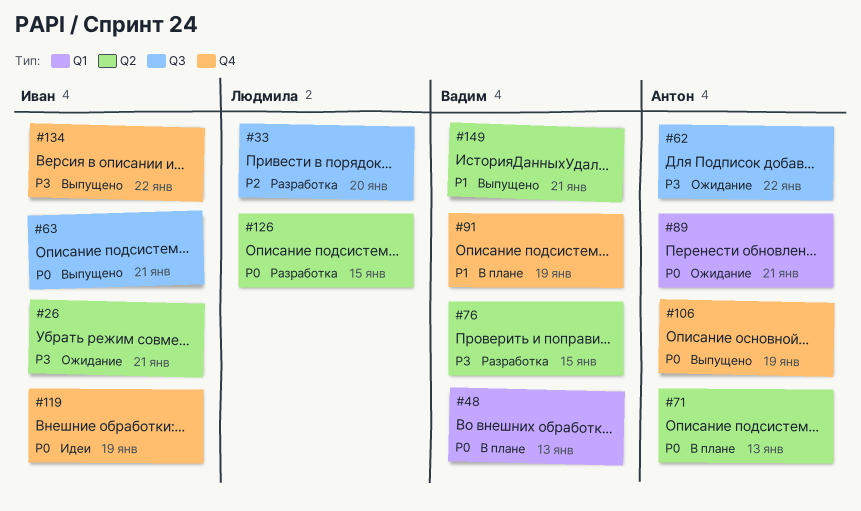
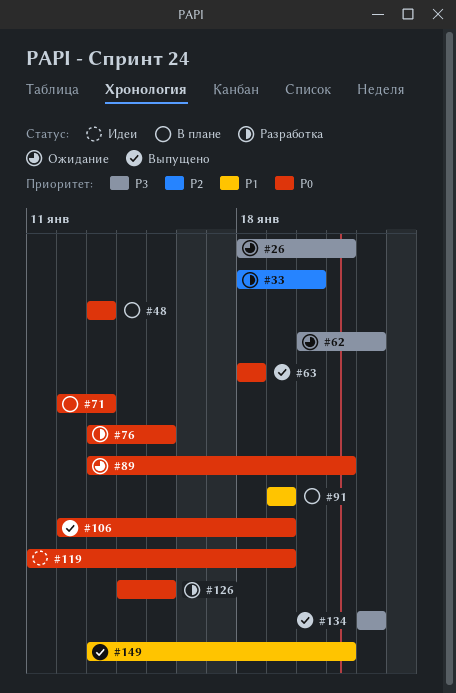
#63, due: Jan 21 -> Jan 18
#76, priority: P3 -> P0

